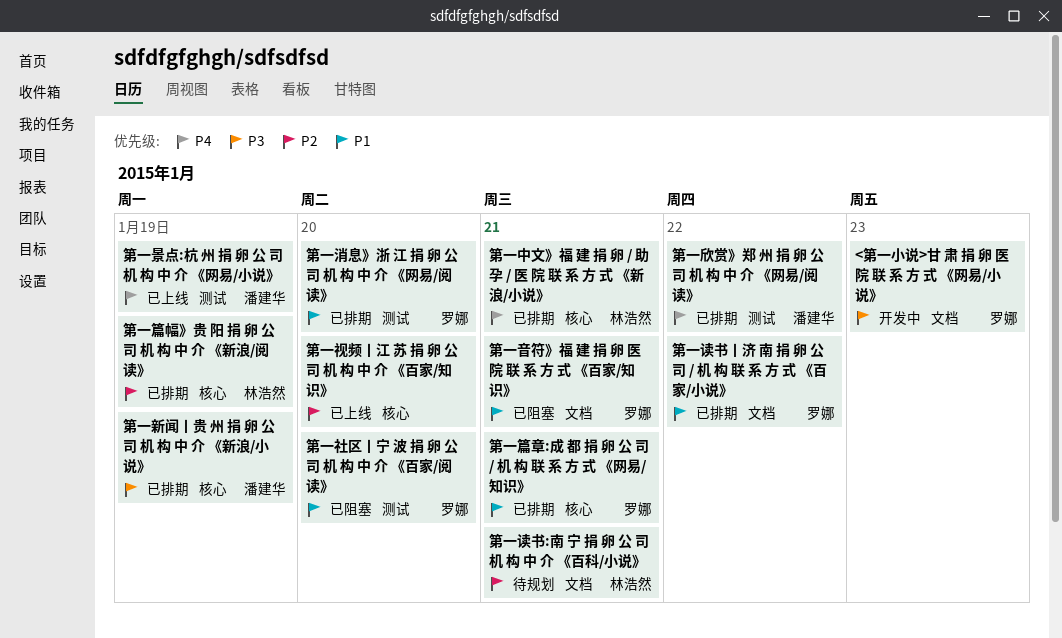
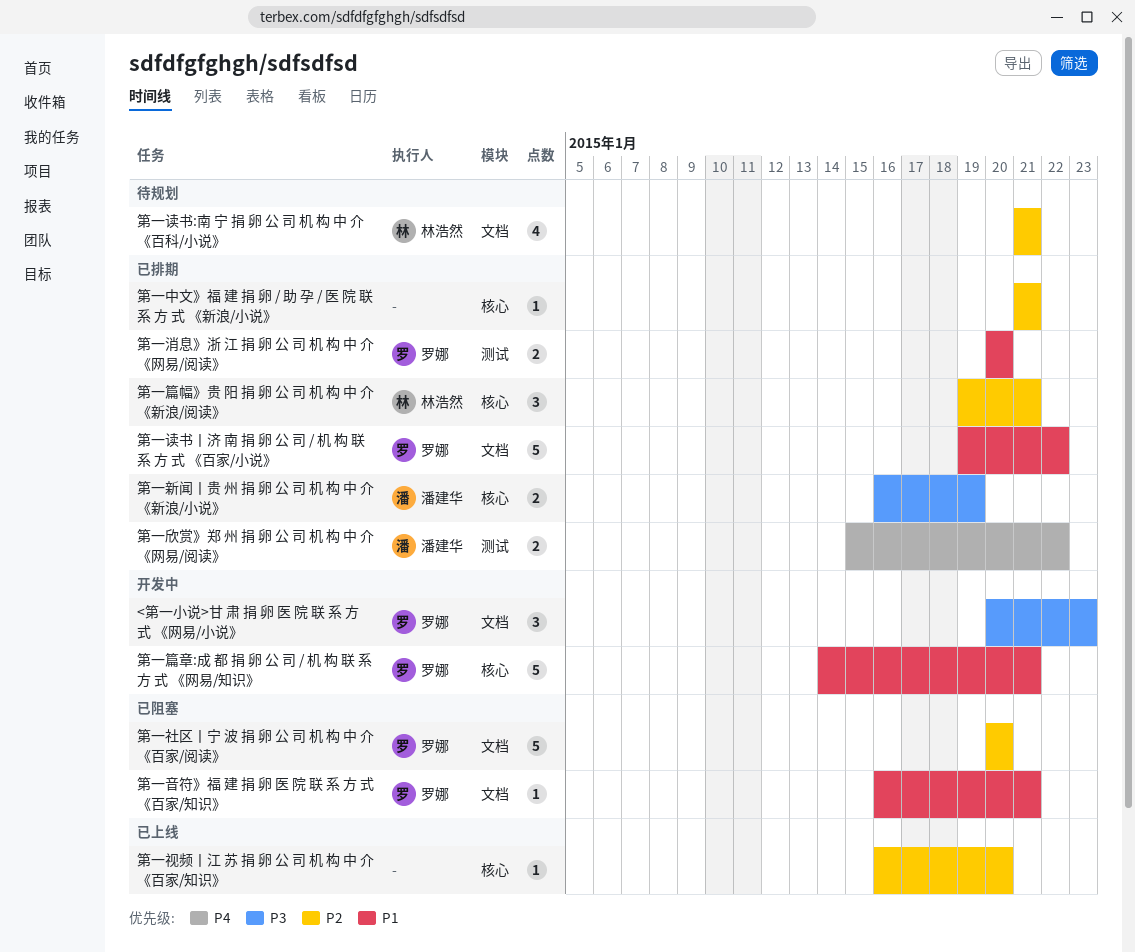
第一中文》福 建 捐 卵 / 助 孕 / 医 院 联 系 方 式 《新浪/小说》, owner: 林浩然 -> none
第一中文》福 建 捐 卵 / 助 孕 / 医 院 联 系 方 式 《新浪/小说》, priority: P4 -> P2
第一景点:杭 州 捐 卵 公 司 机 构 中 介 《网易/小说》: present -> none
第一社区丨宁 波 捐 卵 公 司 机 构 中 介 《百家/阅读》, priority: P1 -> P2
第一社区丨宁 波 捐 卵 公 司 机 构 中 介 《百家/阅读》, label: 测试 -> 文档
第一篇幅》贵 阳 捐 卵 公 司 机 构 中 介 《新浪/阅读》, due: Jan 19 -> Jan 21
第一篇章:成 都 捐 卵 公 司 / 机 构 联 系 方 式 《网易/知识》, status: 已排期 -> 开发中

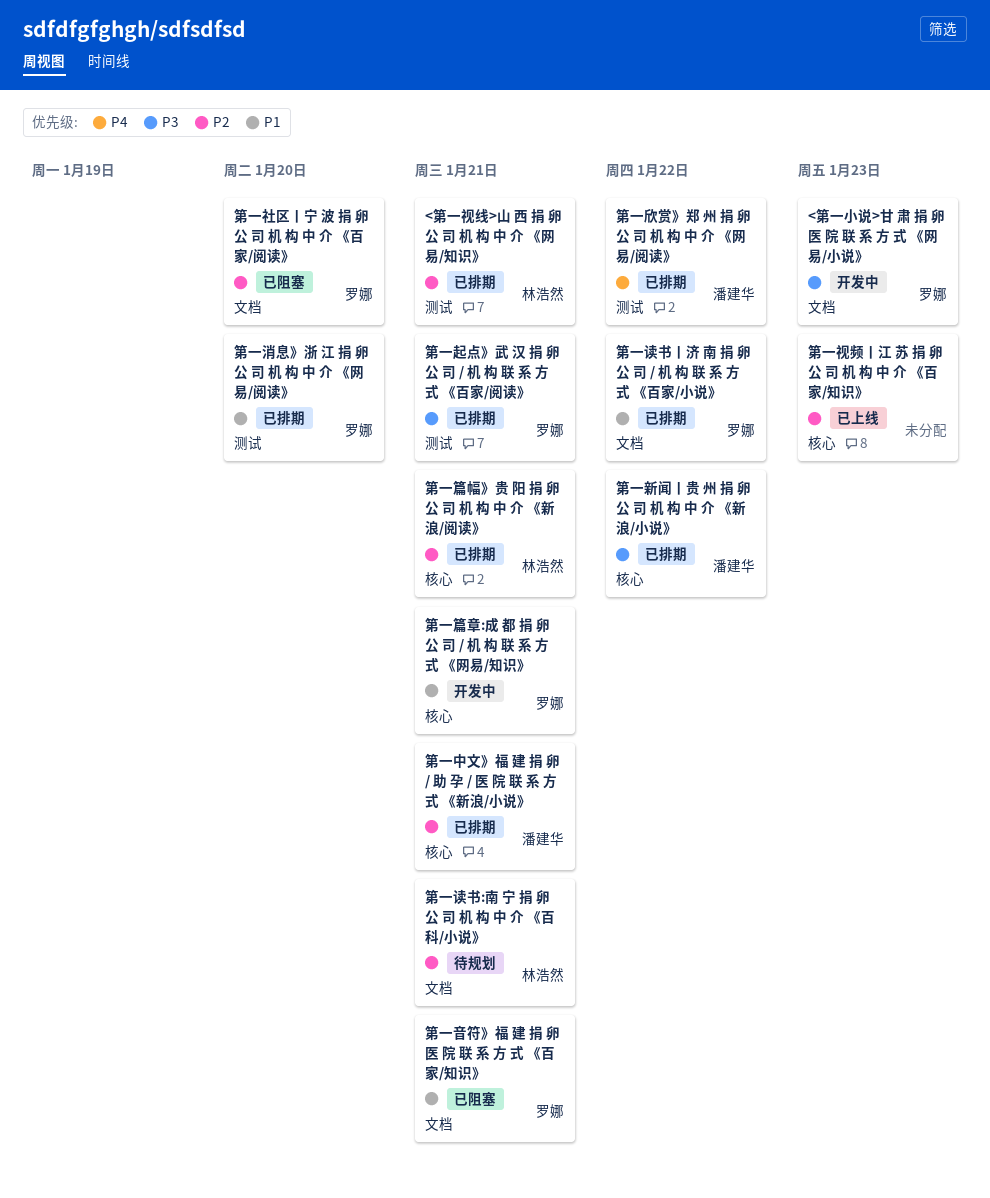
<第一视线>山 西 捐 卵 公 司 机 构 中 介 《网易/知识》: none -> present
第一中文》福 建 捐 卵 / 助 孕 / 医 院 联 系 方 式 《新浪/小说》, owner: none -> 潘建华
第一新闻丨贵 州 捐 卵 公 司 机 构 中 介 《新浪/小说》, due: Jan 19 -> Jan 22
第一视频丨江 苏 捐 卵 公 司 机 构 中 介 《百家/知识》, due: Jan 20 -> Jan 23
第一起点》武 汉 捐 卵 公 司 / 机 构 联 系 方 式 《百家/阅读》: none -> present

